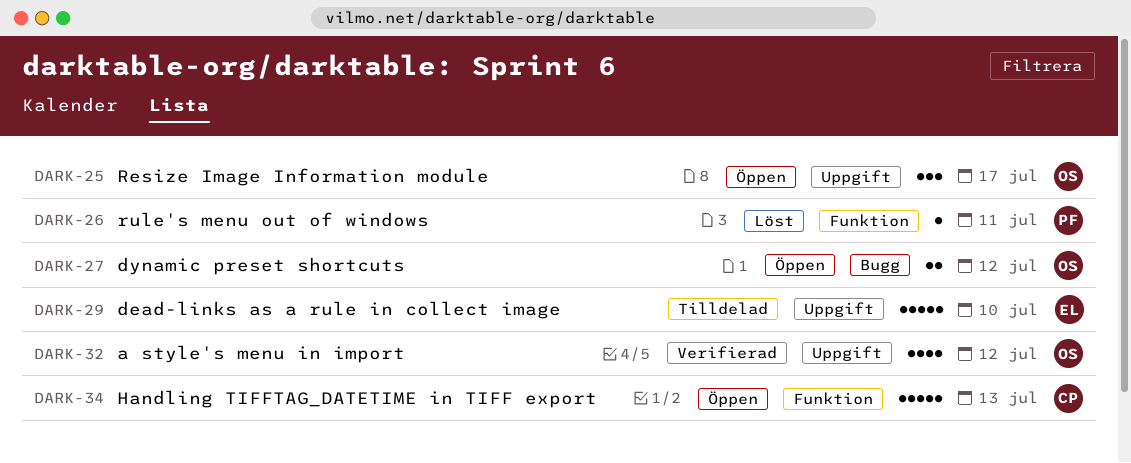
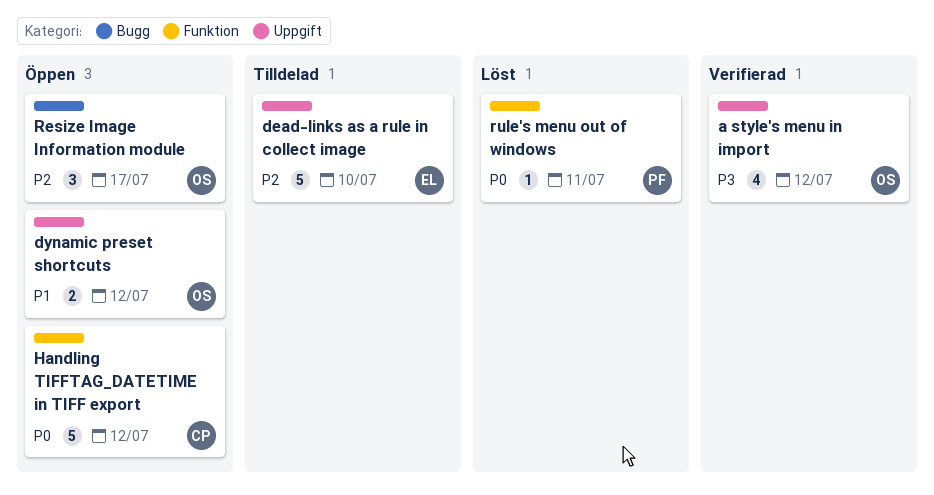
dynamic preset shortcuts, label: Bugg -> Uppgift
Handling TIFFTAG_DATETIME in TIFF export, due: Jul 13 -> Jul 12
Resize Image Information module, label: Uppgift -> Bugg

